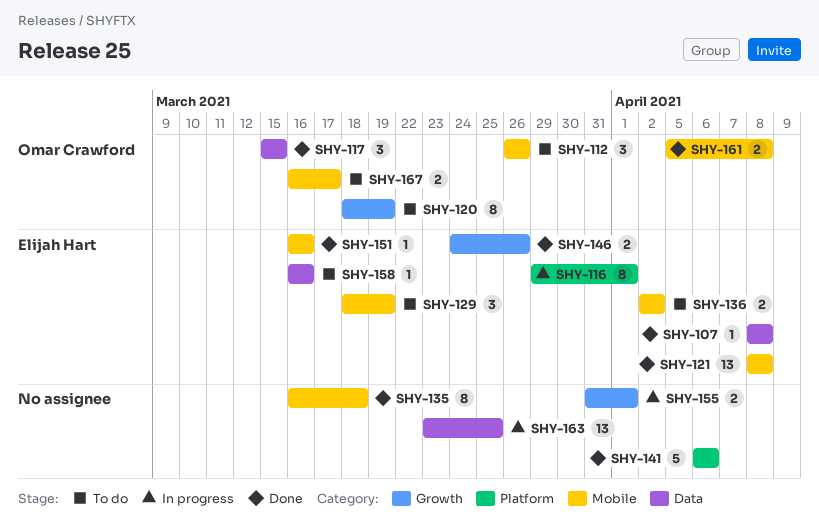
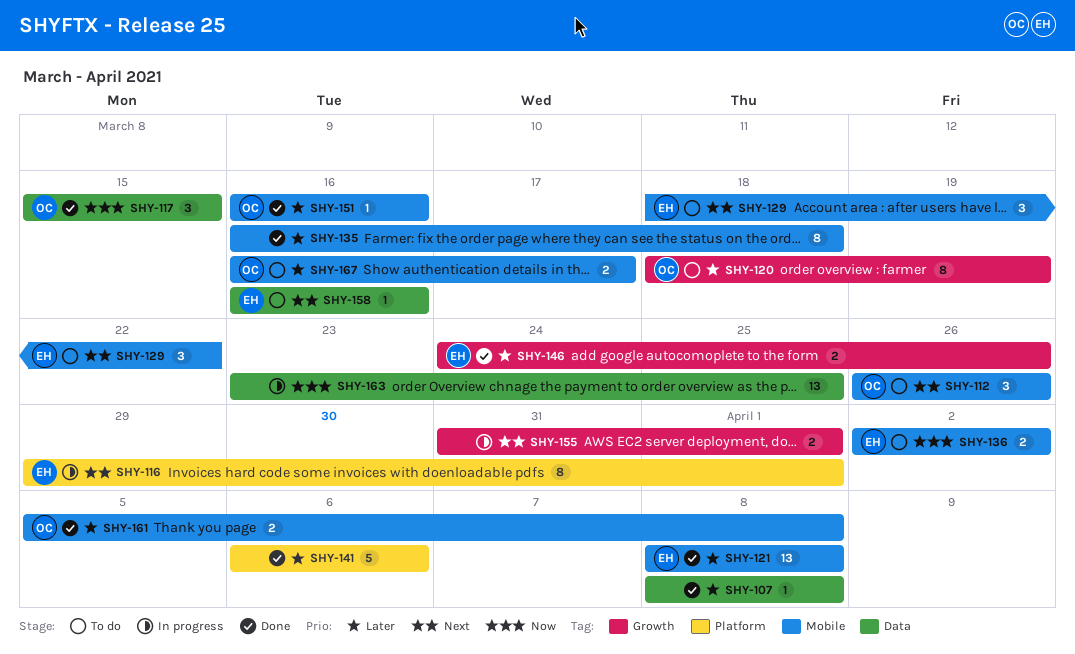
SHY-107, owner: Elijah Hart -> none
SHY-129, due: Mar 19 -> Mar 22
SHY-151, owner: Elijah Hart -> Omar Crawford

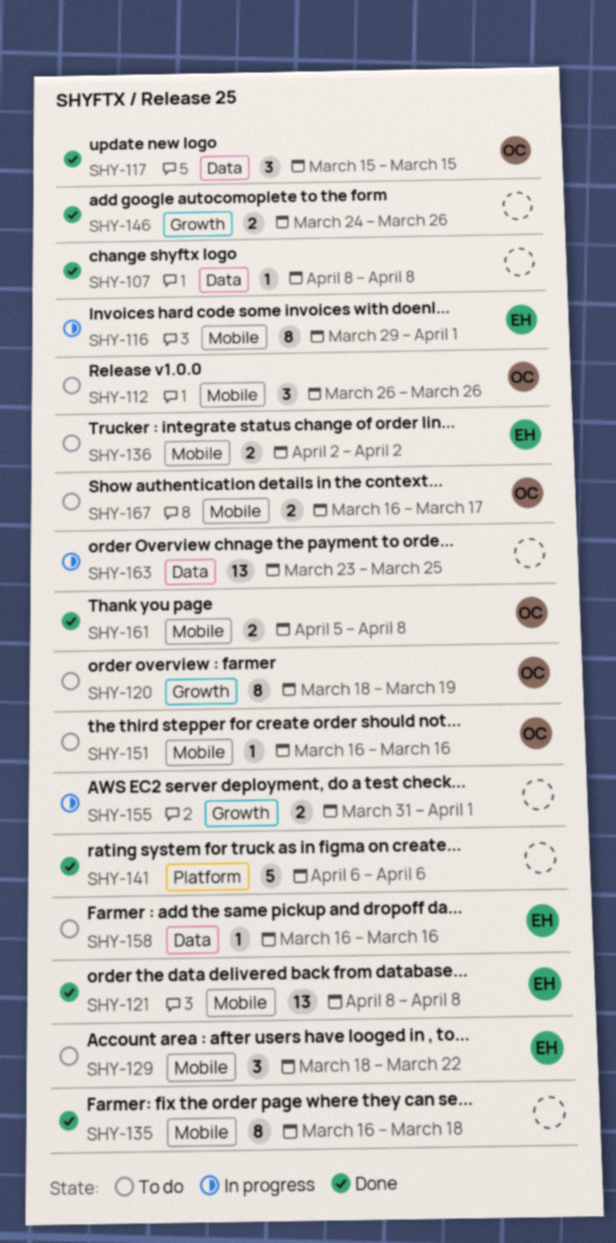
SHY-116, label: Platform -> Mobile
SHY-146, owner: EH -> none
SHY-151, status: Done -> To do

